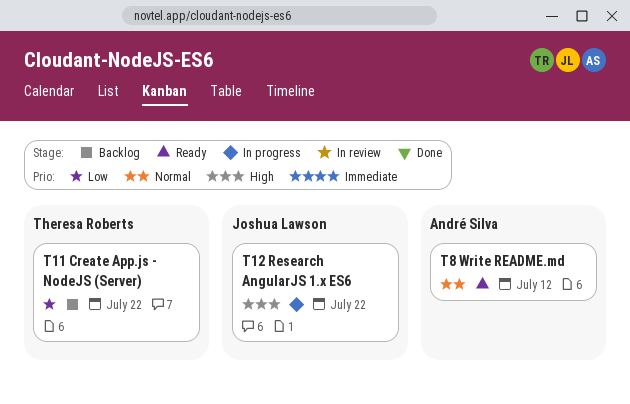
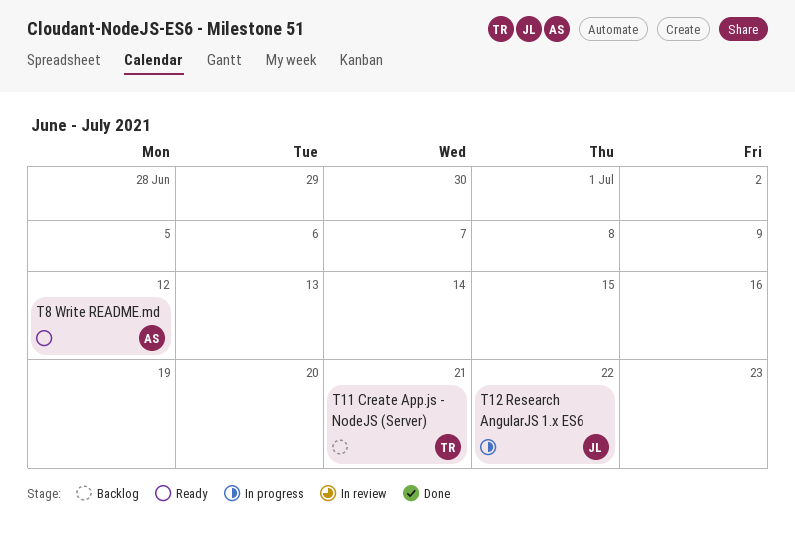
T11, due: Jul 22 -> Jul 21

